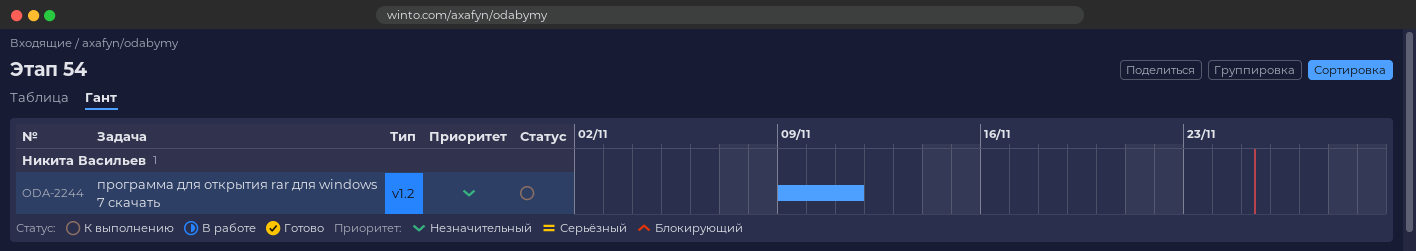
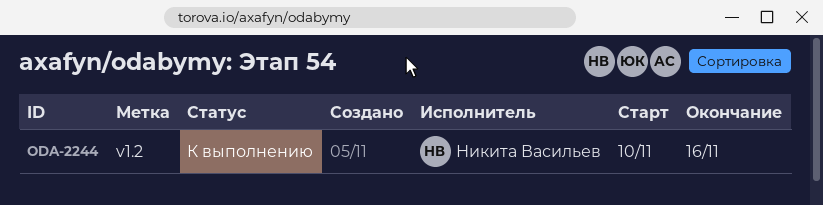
ODA-2244, start: Nov 9 -> Nov 10
ODA-2244, due: Nov 11 -> Nov 16

